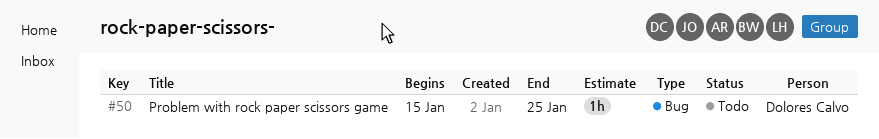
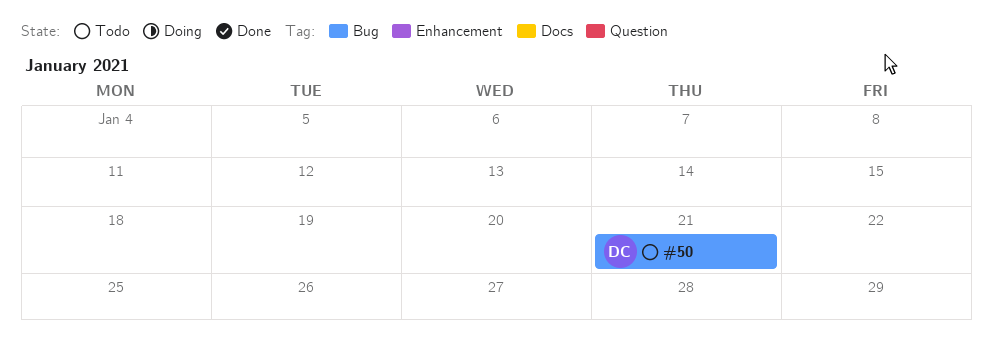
#50, start: Jan 15 -> Jan 21
#50, due: Jan 25 -> Jan 21

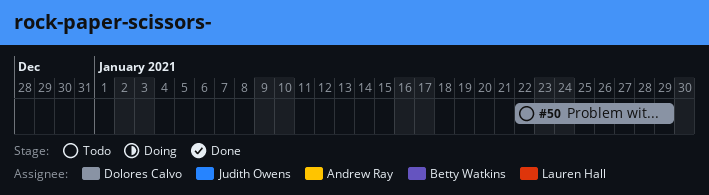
#50, start: Jan 21 -> Jan 22
#50, due: Jan 21 -> Jan 29

